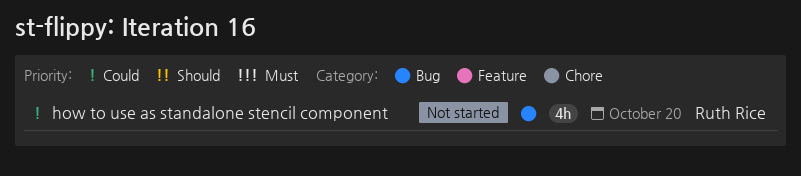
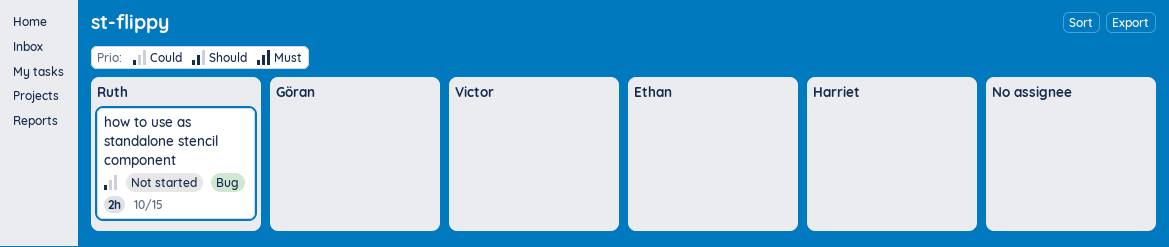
how to use as standalone stencil component, estimate: 4h -> 2h
how to use as standalone stencil component, due: Oct 20 -> Oct 15

